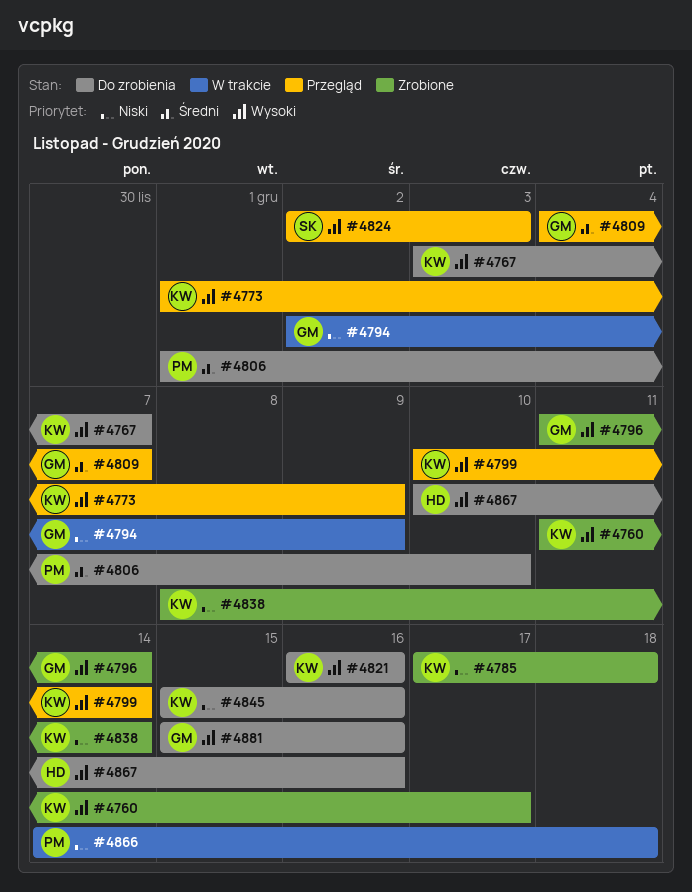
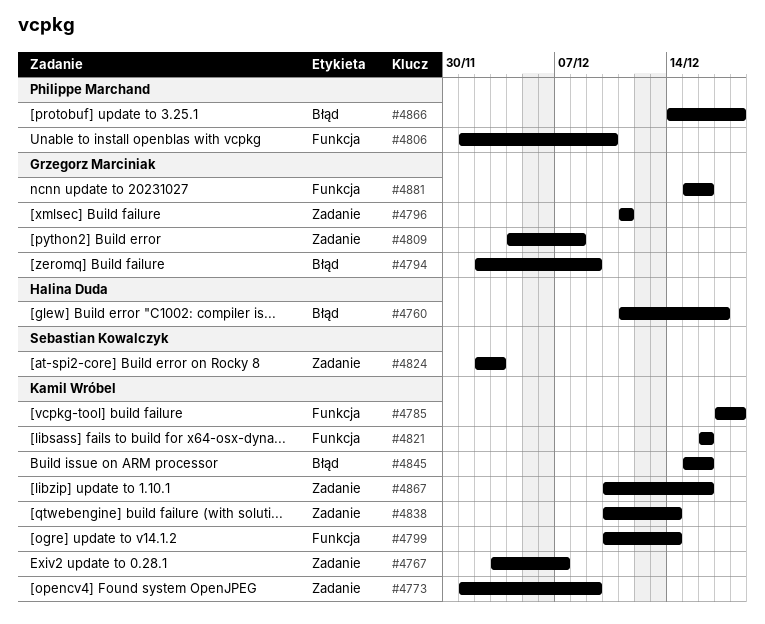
#4760, owner: Kamil Wróbel -> Halina Duda
#4796, due: Dec 14 -> Dec 11
#4809, due: Dec 7 -> Dec 8
#4838, start: Dec 8 -> Dec 10
#4867, owner: Halina Duda -> Kamil Wróbel

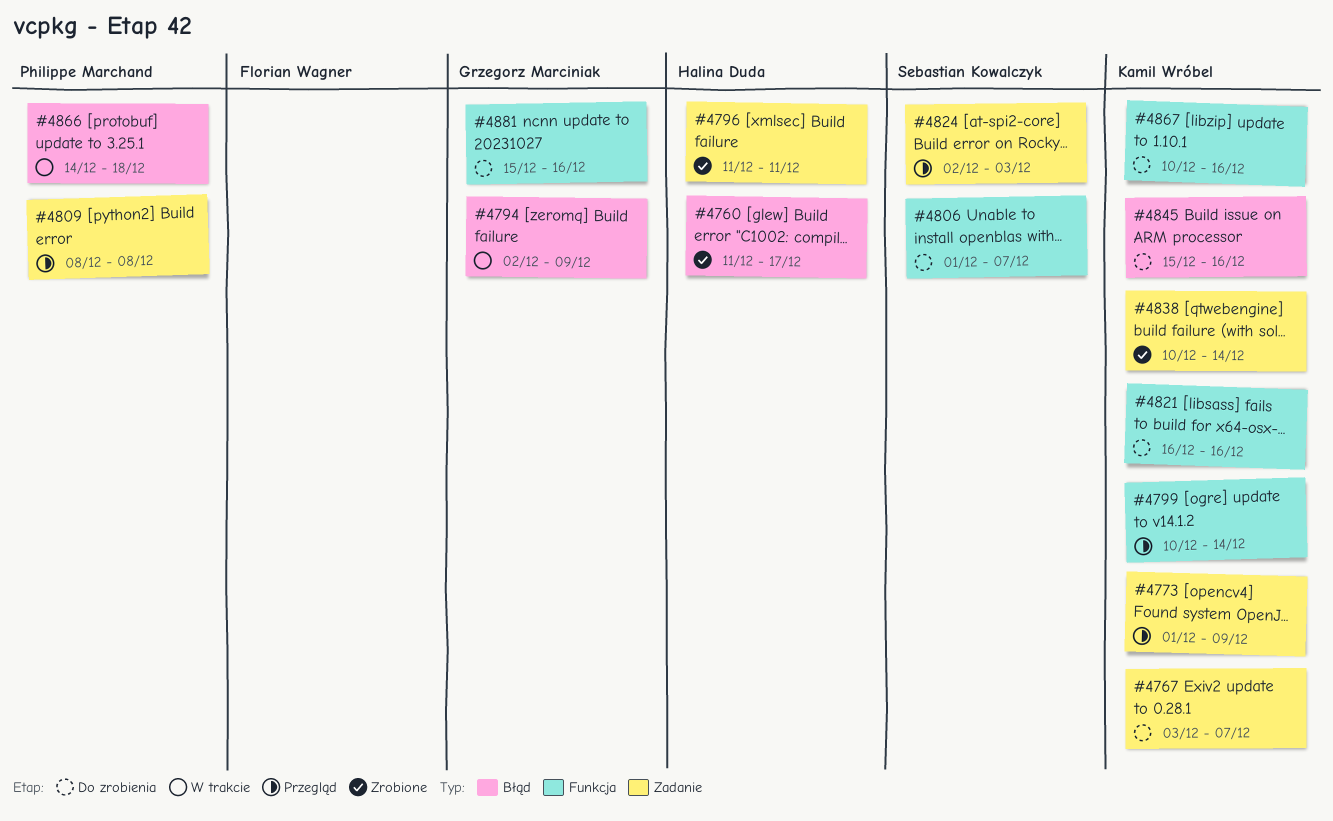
#4785: present -> none
#4796, owner: Grzegorz Marciniak -> Halina Duda
#4806, owner: Philippe Marchand -> Sebastian Kowalczyk
#4806, due: Dec 10 -> Dec 7
#4809, owner: Grzegorz Marciniak -> Philippe Marchand
#4809, start: Dec 4 -> Dec 8
#4867, label: Zadanie -> Funkcja

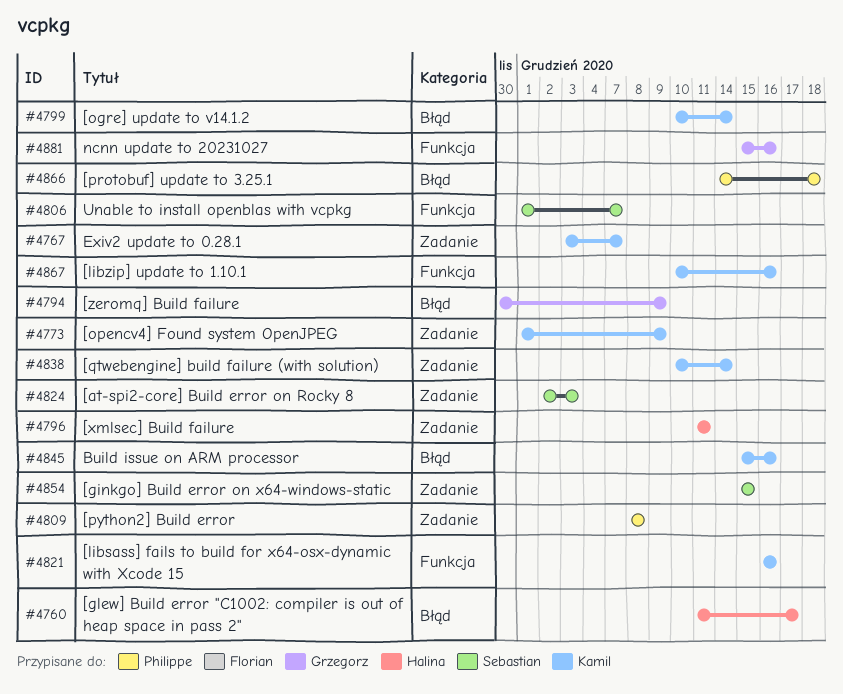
#4794, start: Dec 2 -> Nov 30
#4799, label: Funkcja -> Błąd
#4854: none -> present

